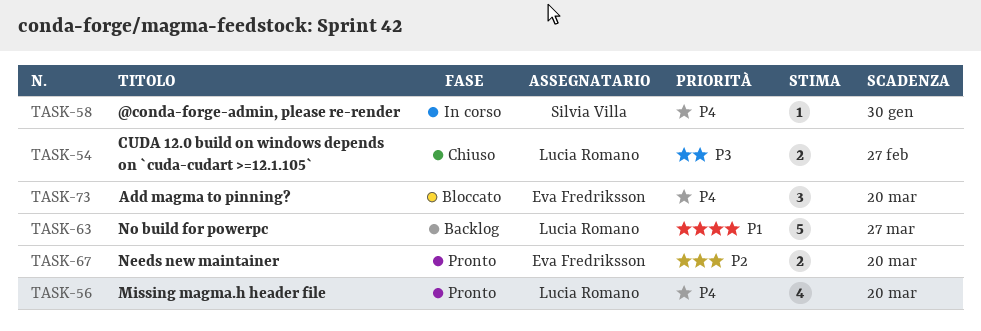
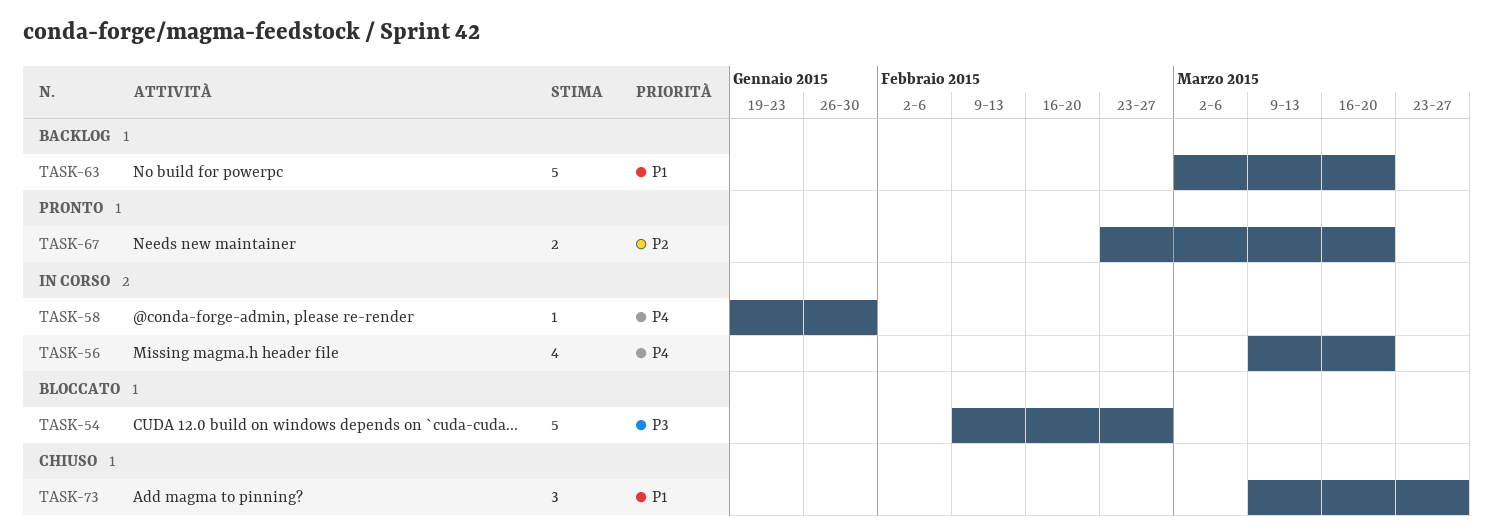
TASK-54, status: Chiuso -> Bloccato
TASK-54, estimate: 2 -> 5
TASK-56, status: Pronto -> In corso
TASK-63, due: Mar 27 -> Mar 20
TASK-73, status: Bloccato -> Chiuso
TASK-73, priority: P4 -> P1
TASK-73, due: Mar 20 -> Mar 27

